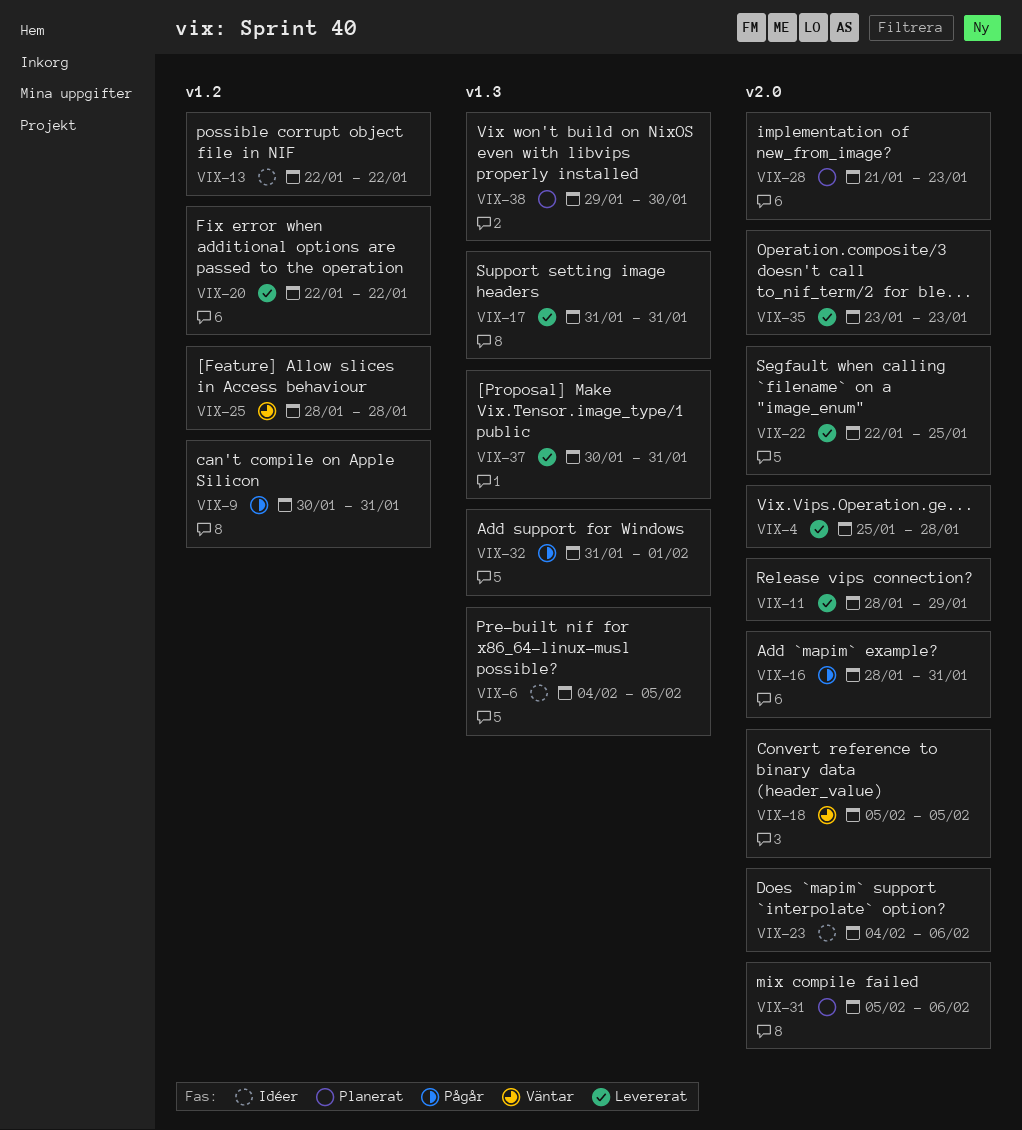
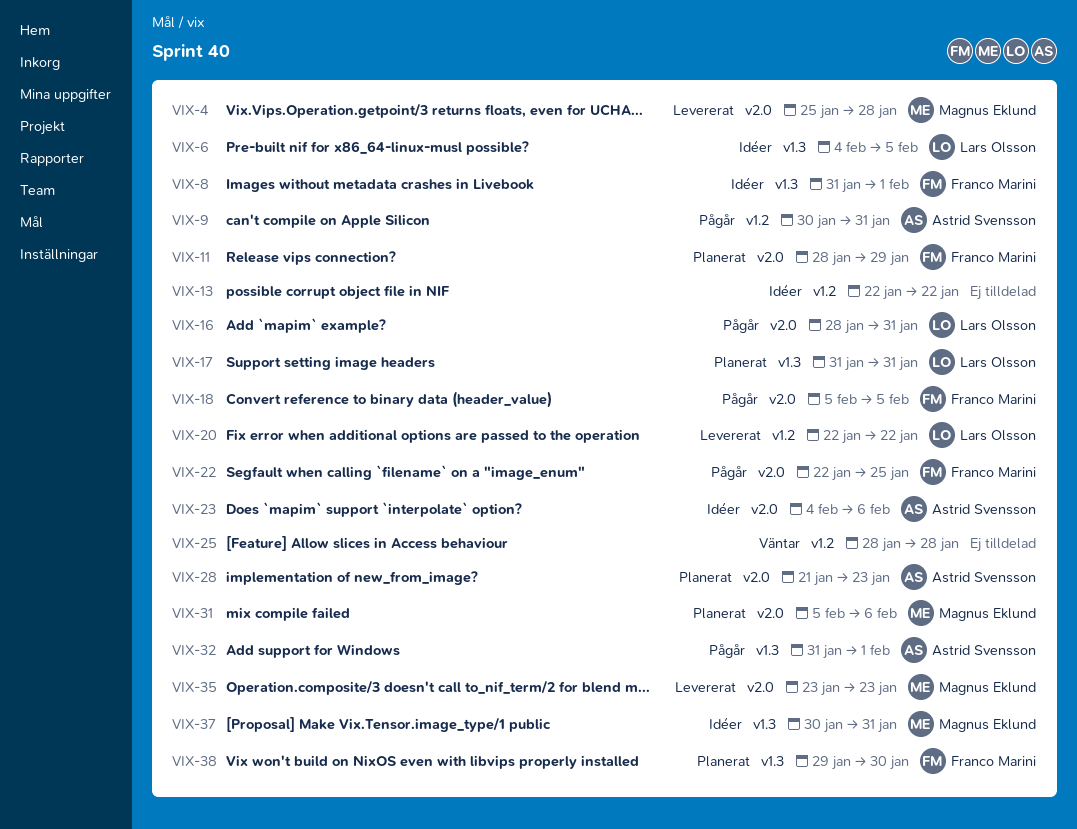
VIX-8: none -> present
VIX-11, status: Levererat -> Planerat
VIX-17, status: Levererat -> Planerat
VIX-18, status: Väntar -> Pågår
VIX-22, status: Levererat -> Pågår
VIX-37, status: Levererat -> Idéer

